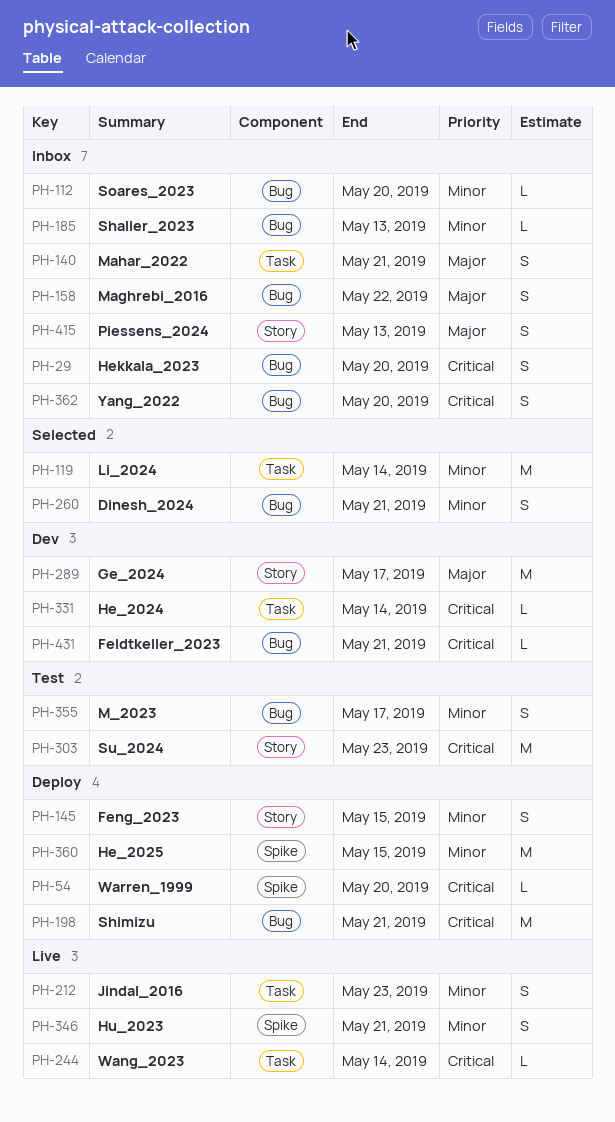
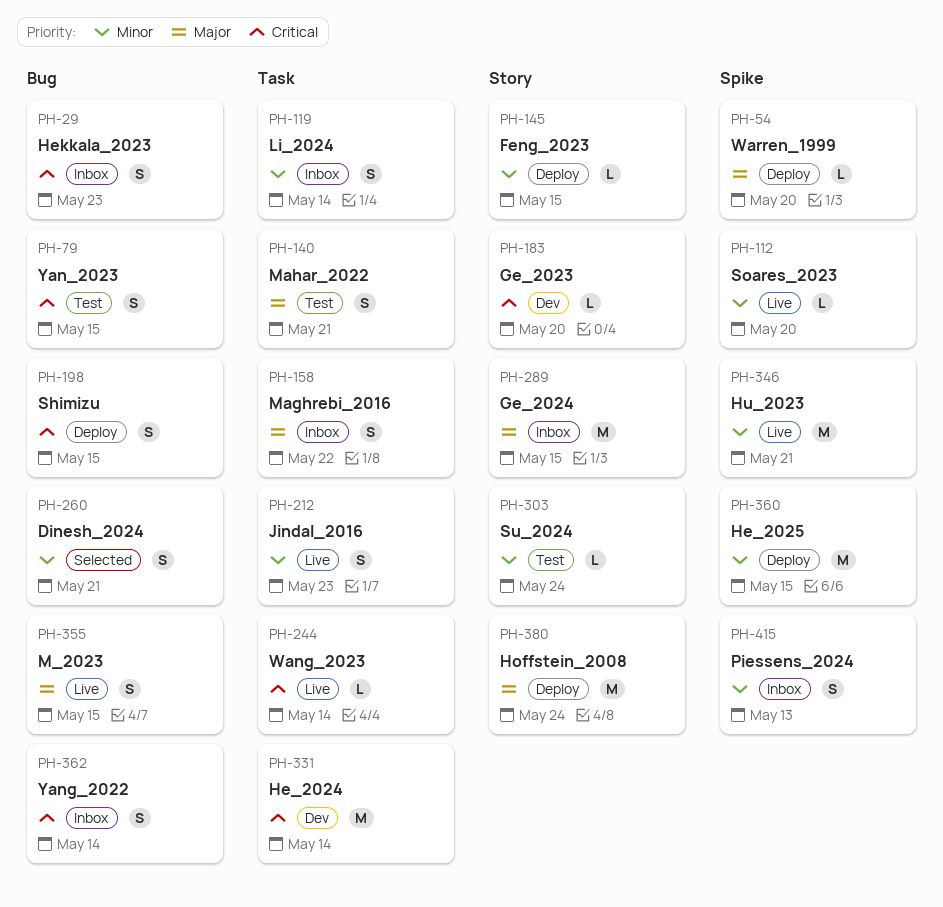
PH-29, due: May 20 -> May 23
PH-54, priority: Critical -> Major
PH-79: none -> present
PH-112, status: Inbox -> Live
PH-112, label: Bug -> Spike
PH-119, status: Selected -> Inbox
PH-119, estimate: M -> S
PH-140, status: Inbox -> Test
PH-145, estimate: S -> L
PH-158, label: Bug -> Task
PH-183: none -> present
PH-185: present -> none
PH-198, estimate: M -> S
PH-198, due: May 21 -> May 15
PH-289, status: Dev -> Inbox
PH-289, due: May 17 -> May 15
PH-303, priority: Critical -> Minor
PH-303, estimate: M -> L
PH-303, due: May 23 -> May 24
PH-331, estimate: L -> M
PH-346, estimate: S -> M
PH-355, status: Test -> Live
PH-355, priority: Minor -> Major
PH-355, due: May 17 -> May 15
PH-362, due: May 20 -> May 14
PH-380: none -> present
PH-415, priority: Major -> Minor
PH-415, label: Story -> Spike
PH-431: present -> none

